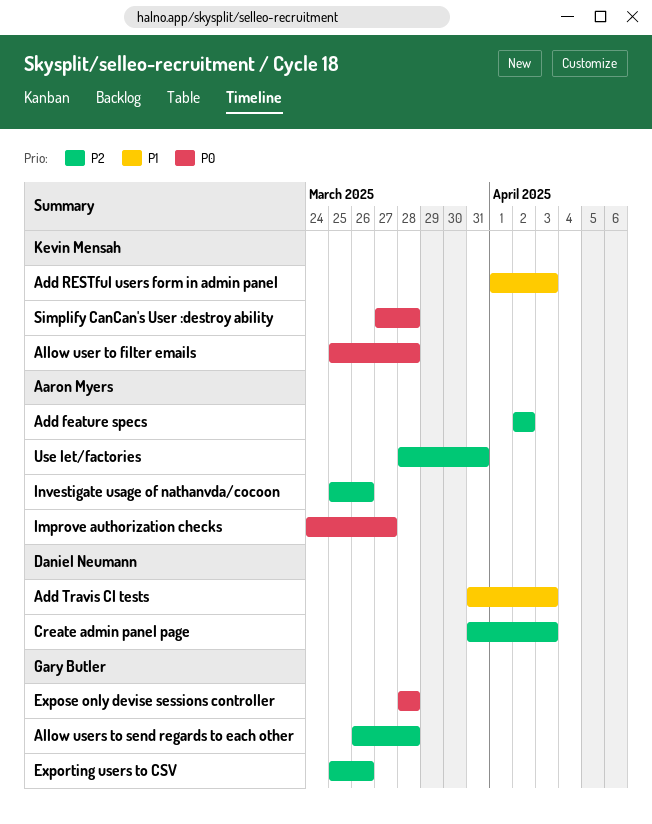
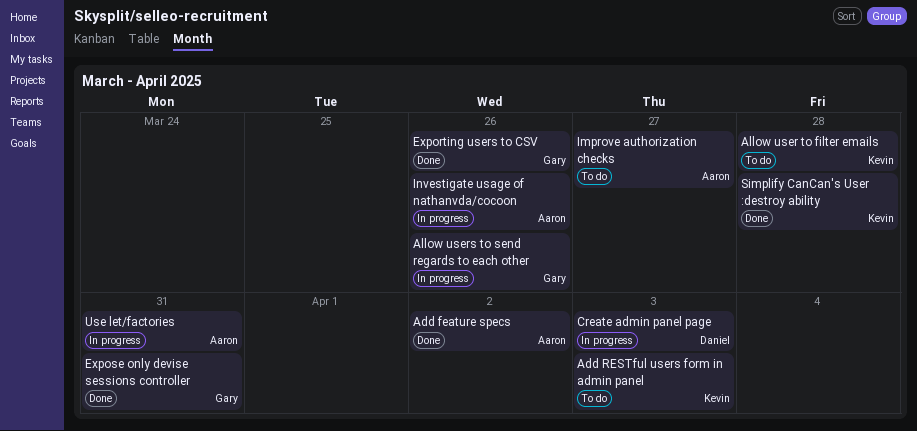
Add Travis CI tests: present -> none
Allow users to send regards to each other, due: Mar 28 -> Mar 26
Expose only devise sessions controller, due: Mar 28 -> Mar 31

